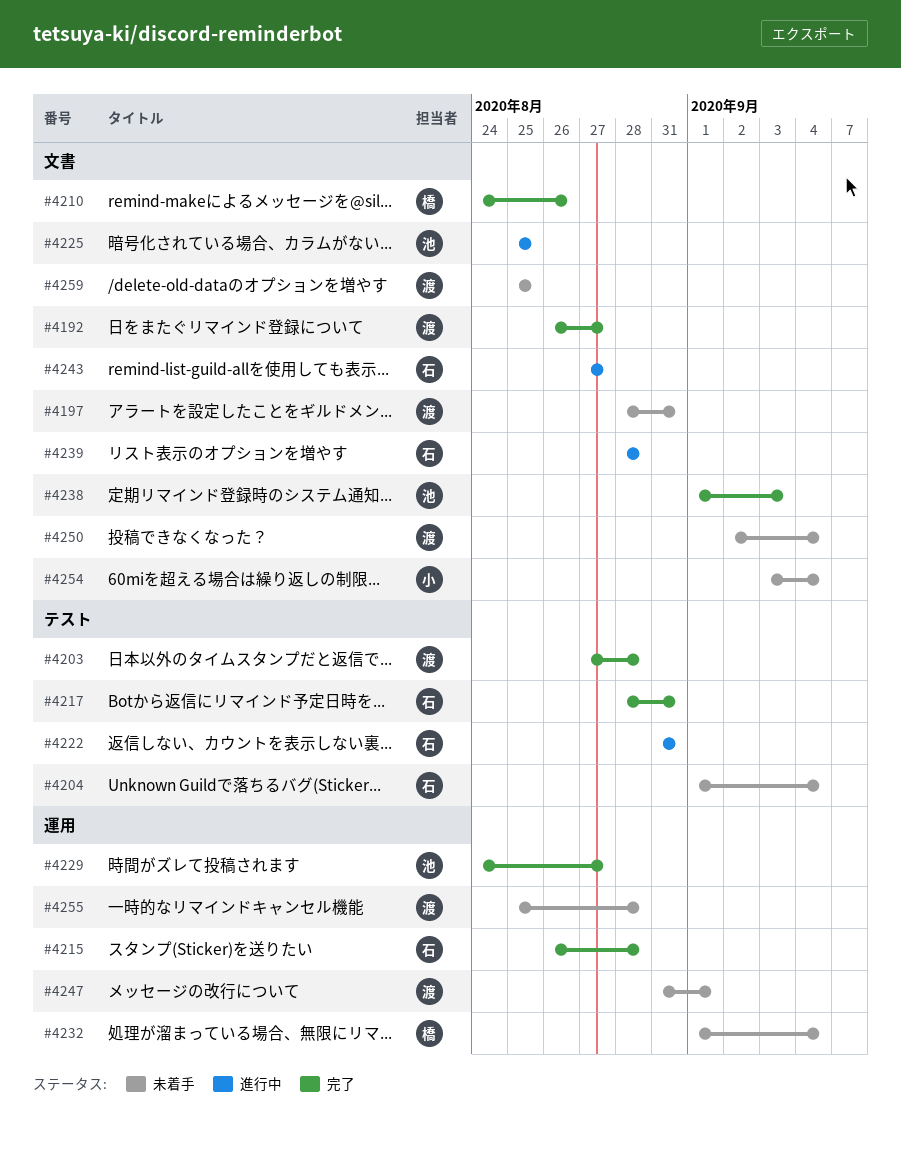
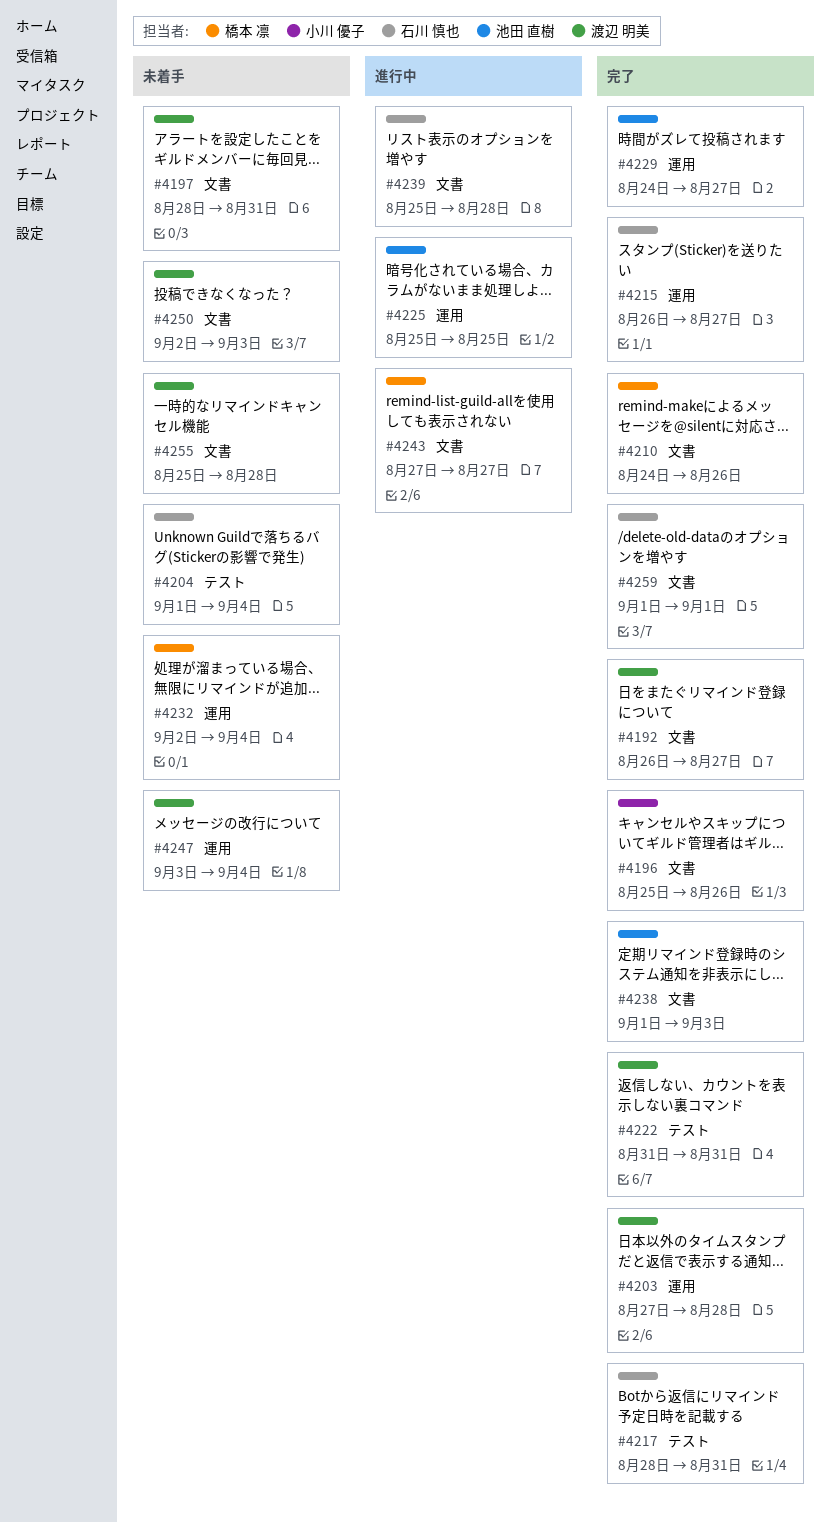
#4196: none -> present
#4203, label: テスト -> 運用
#4215, due: Aug 28 -> Aug 27
#4222, status: 進行中 -> 完了
#4222, owner: 石川 慎也 -> 渡辺 明美
#4225, label: 文書 -> 運用
#4232, start: Sep 1 -> Sep 2
#4239, start: Aug 28 -> Aug 25
#4243, owner: 石川 慎也 -> 橋本 凛
#4247, start: Aug 31 -> Sep 3
#4247, due: Sep 1 -> Sep 4
#4250, due: Sep 4 -> Sep 3
#4254: present -> none
#4255, label: 運用 -> 文書
#4259, status: 未着手 -> 完了
#4259, owner: 渡辺 明美 -> 石川 慎也
#4259, start: Aug 25 -> Sep 1
#4259, due: Aug 25 -> Sep 1

